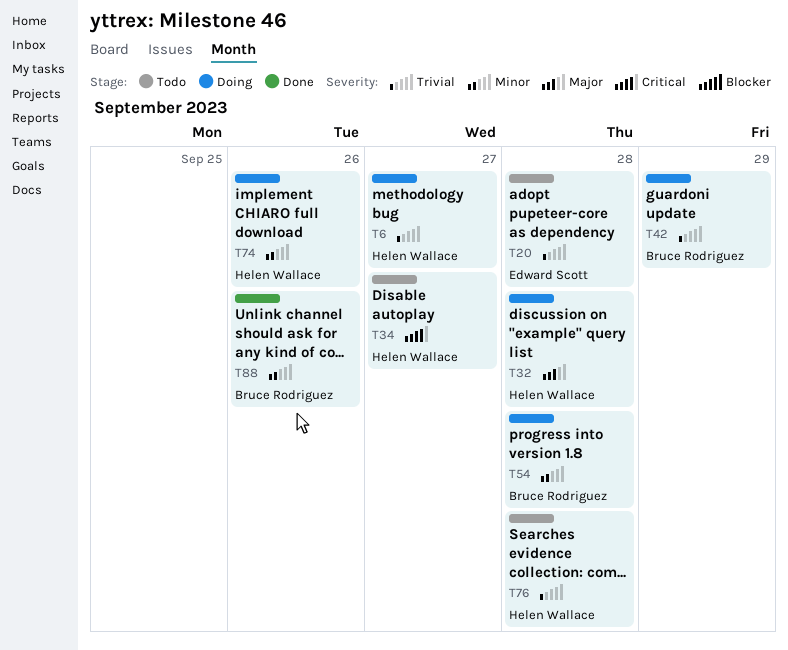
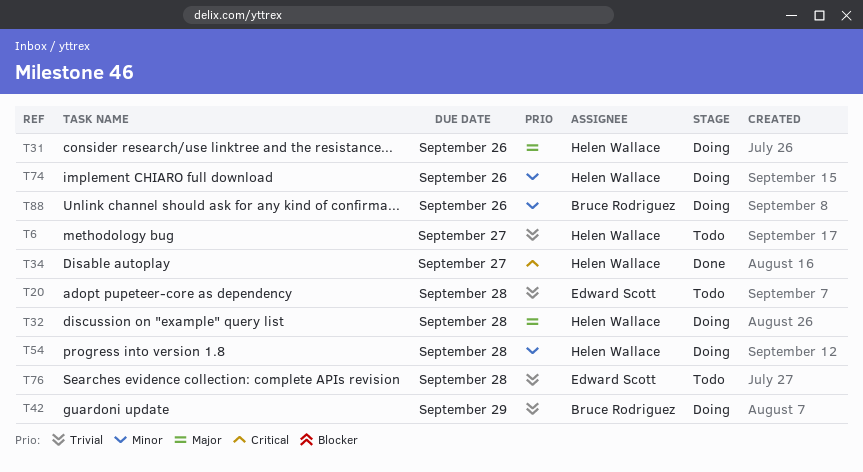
T6, status: Doing -> Todo
T31: none -> present
T34, status: Todo -> Done
T54, owner: Bruce Rodriguez -> Helen Wallace
T76, owner: Helen Wallace -> Edward Scott
T88, status: Done -> Doing

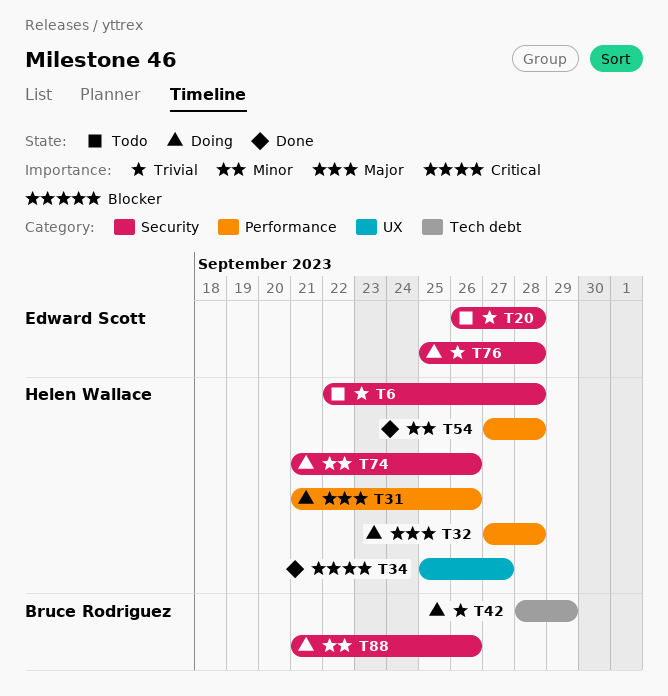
T6, due: Sep 27 -> Sep 28
T54, status: Doing -> Done
T76, status: Todo -> Doing

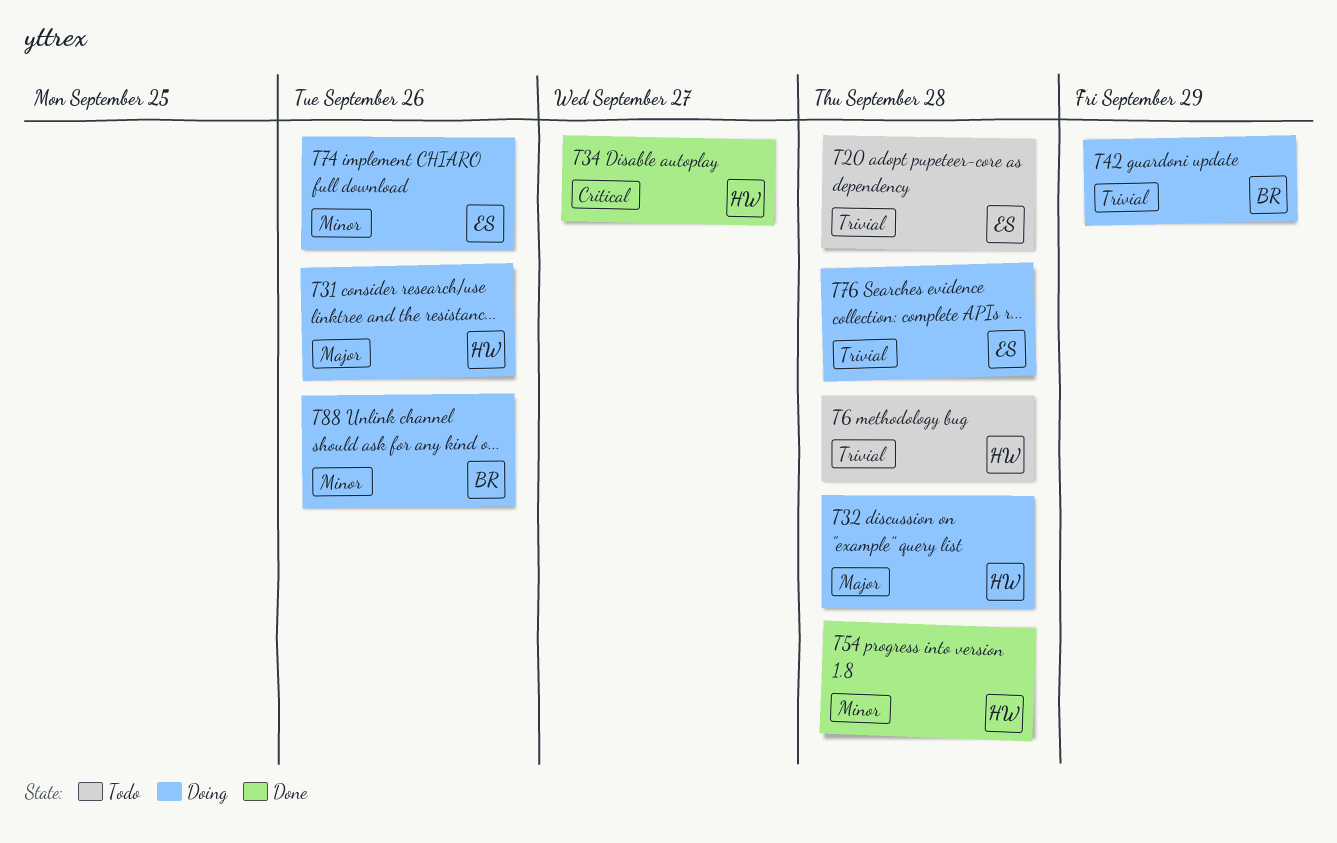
T74, owner: Helen Wallace -> Edward Scott

